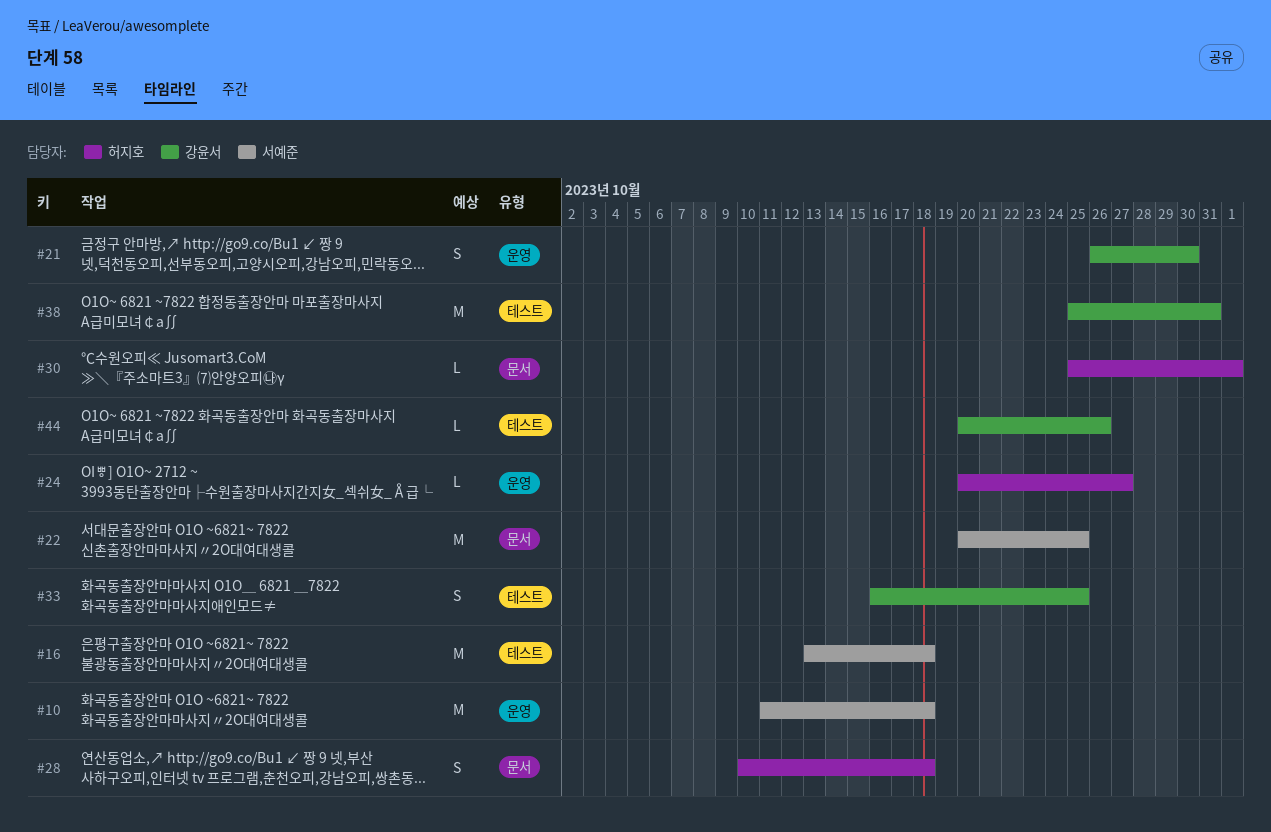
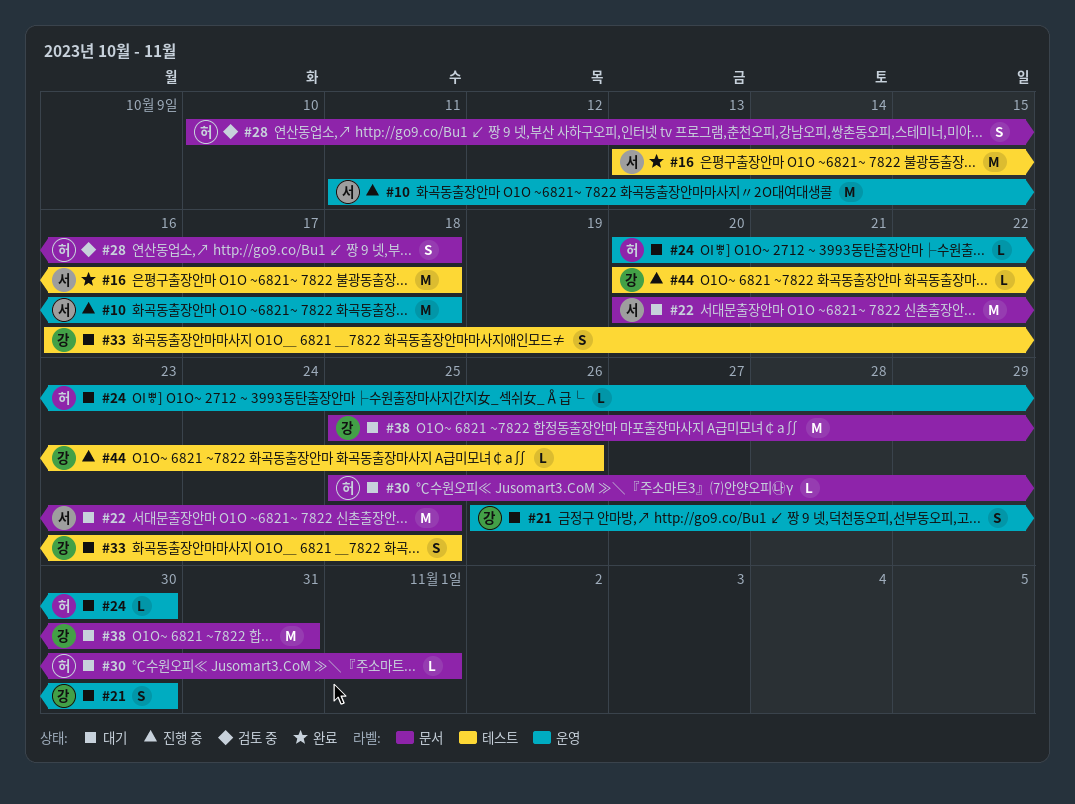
#24, due: Oct 27 -> Oct 30
#38, label: 테스트 -> 문서

